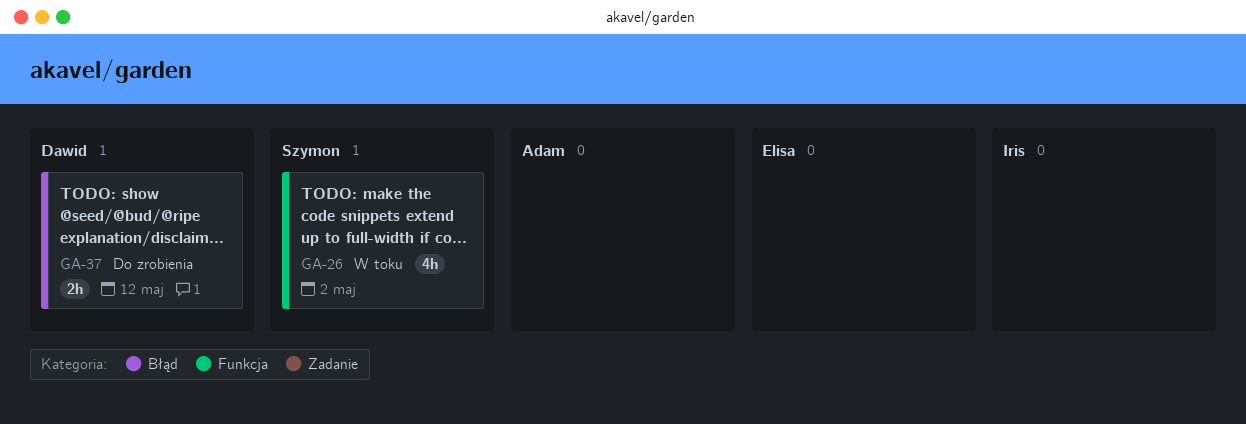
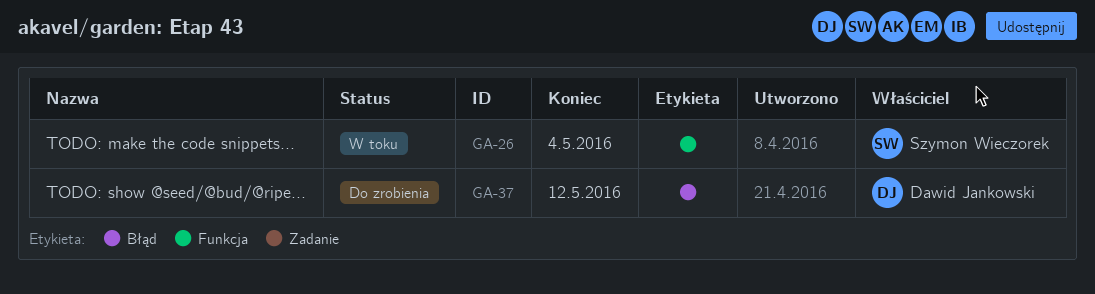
GA-26, due: May 2 -> May 4

